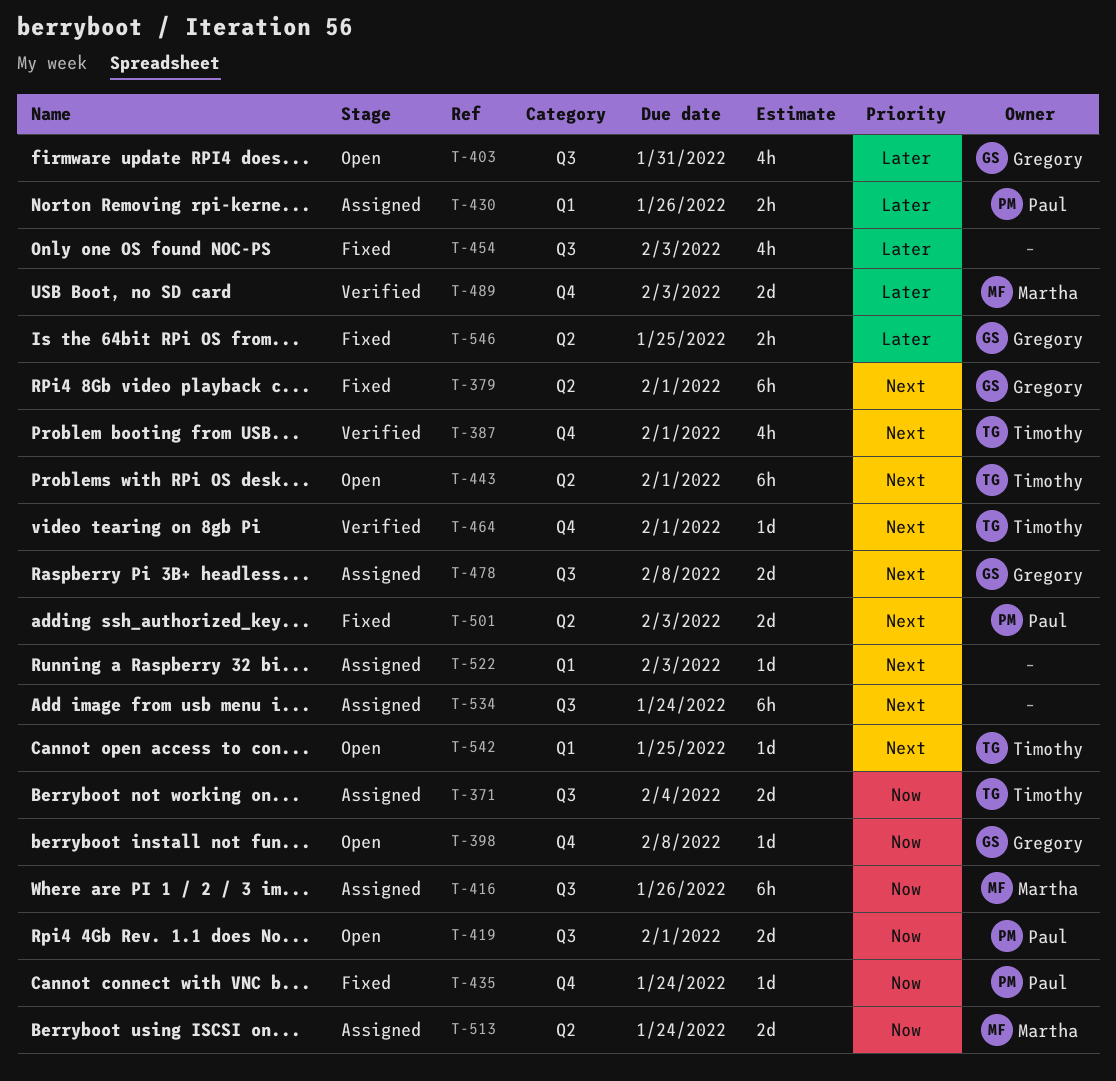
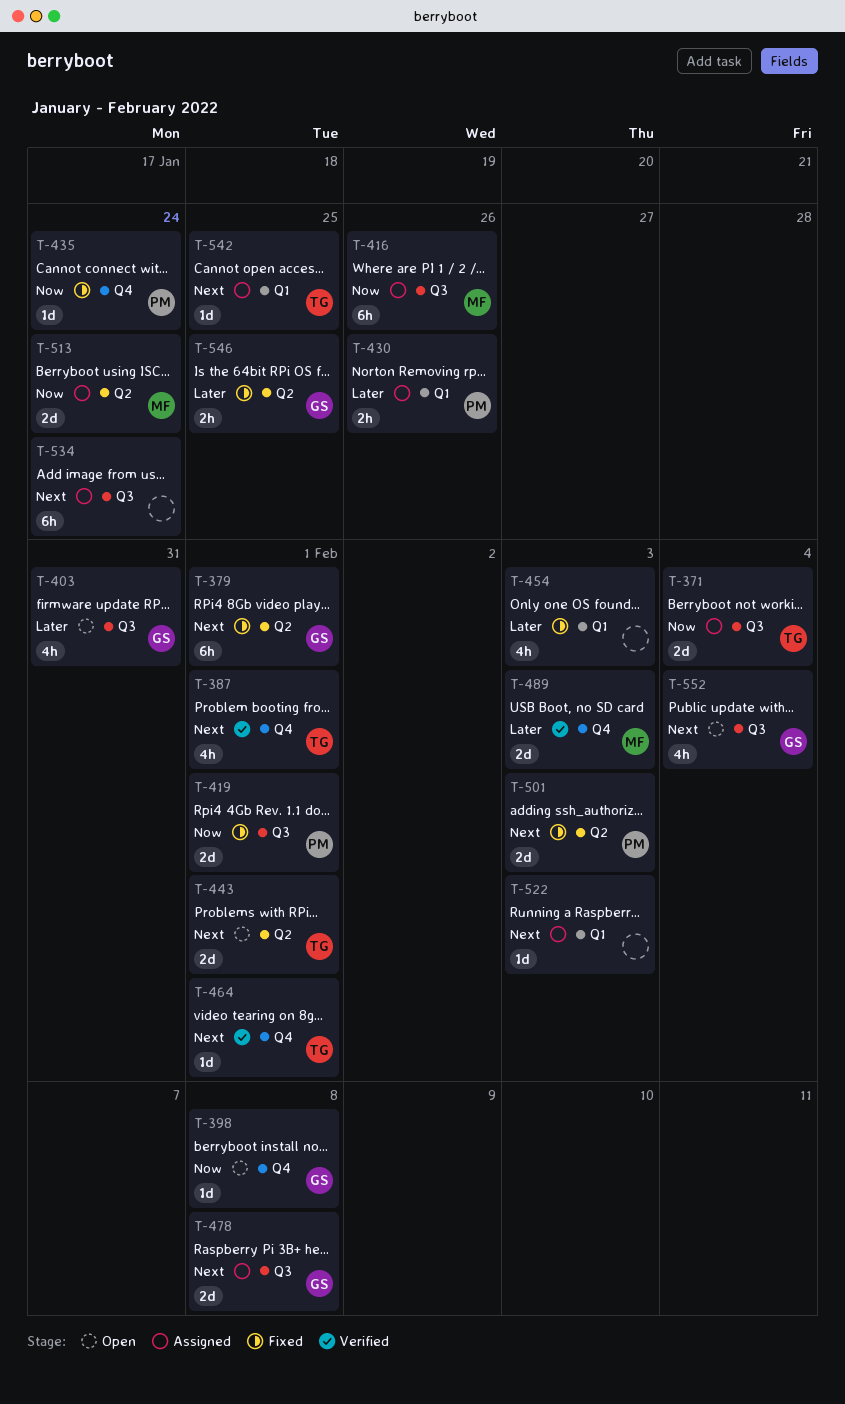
T-419, status: Open -> Fixed
T-443, estimate: 6h -> 2d
T-454, label: Q3 -> Q1
T-542, status: Open -> Assigned
T-552: none -> present

